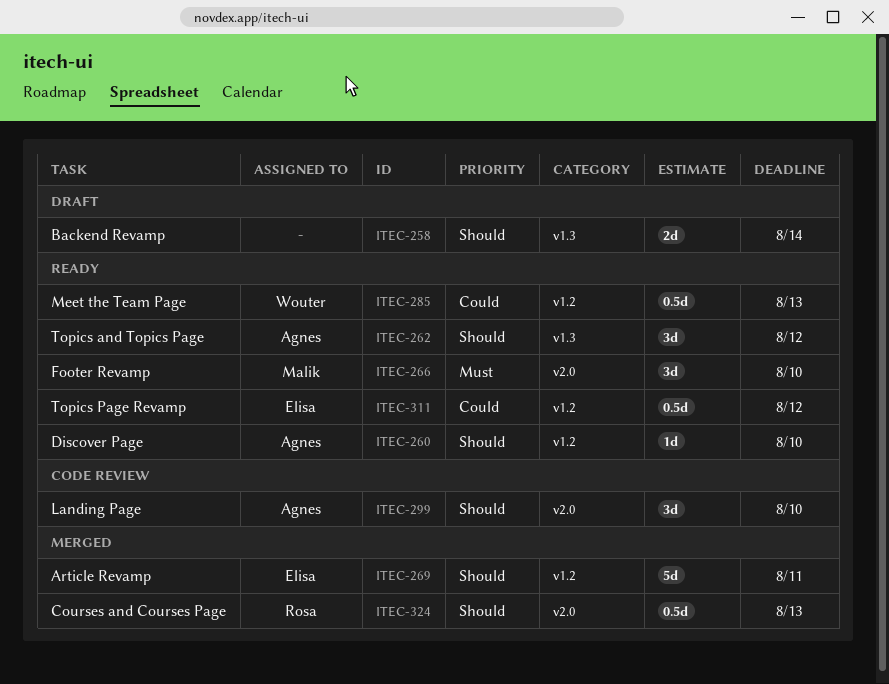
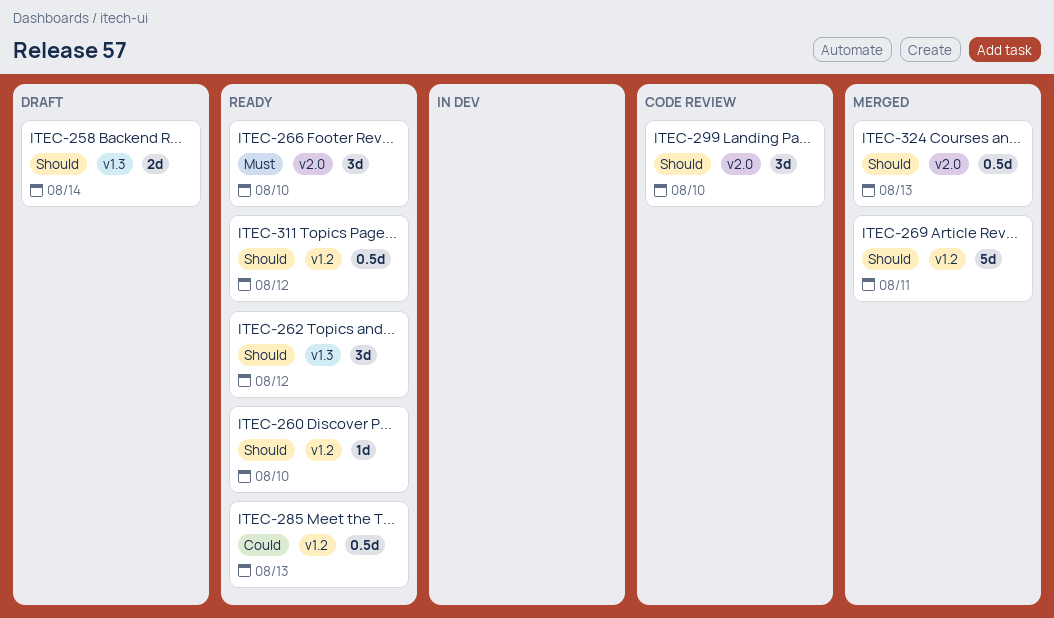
ITEC-311, priority: Could -> Should

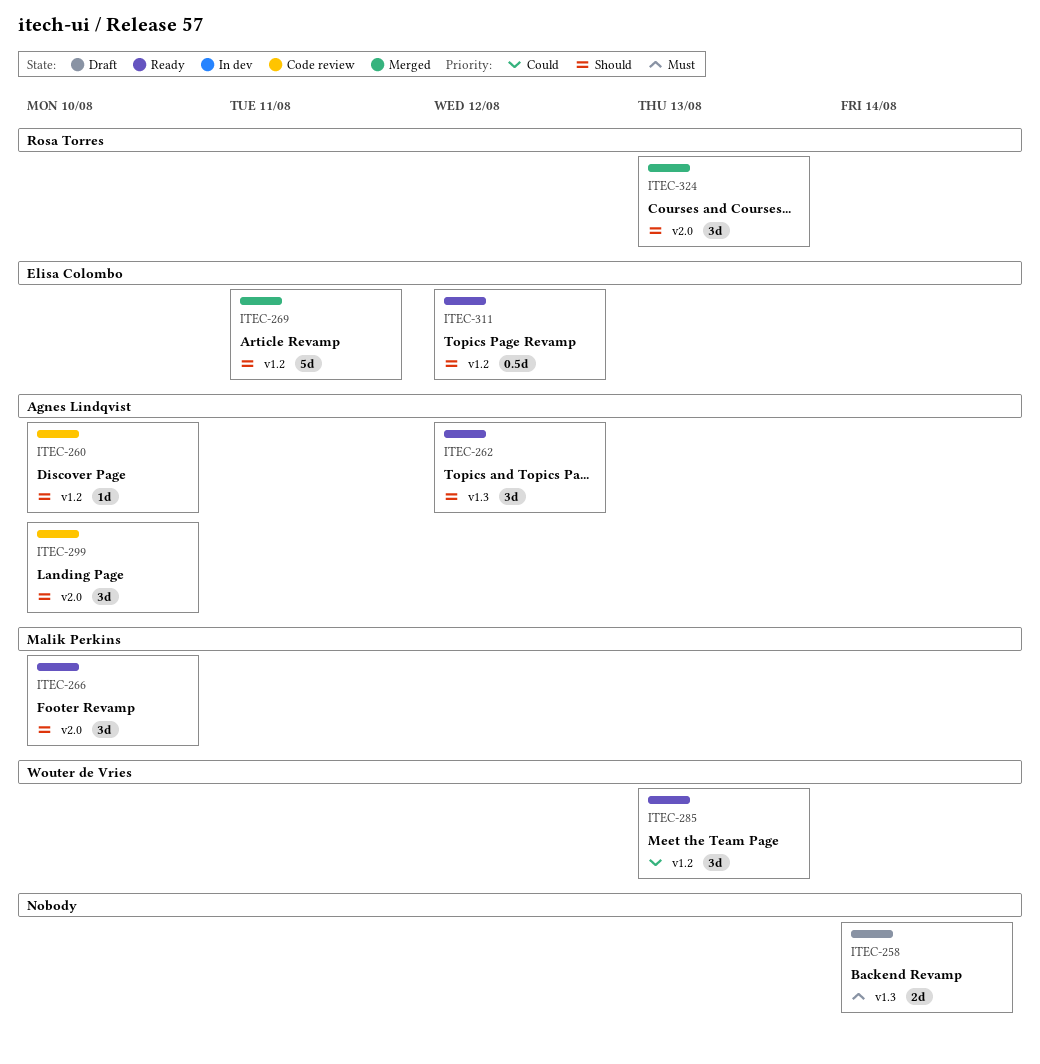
ITEC-258, priority: Should -> Must
ITEC-260, status: Ready -> Code review
ITEC-266, priority: Must -> Should
ITEC-285, estimate: 0.5d -> 3d
ITEC-324, estimate: 0.5d -> 3d

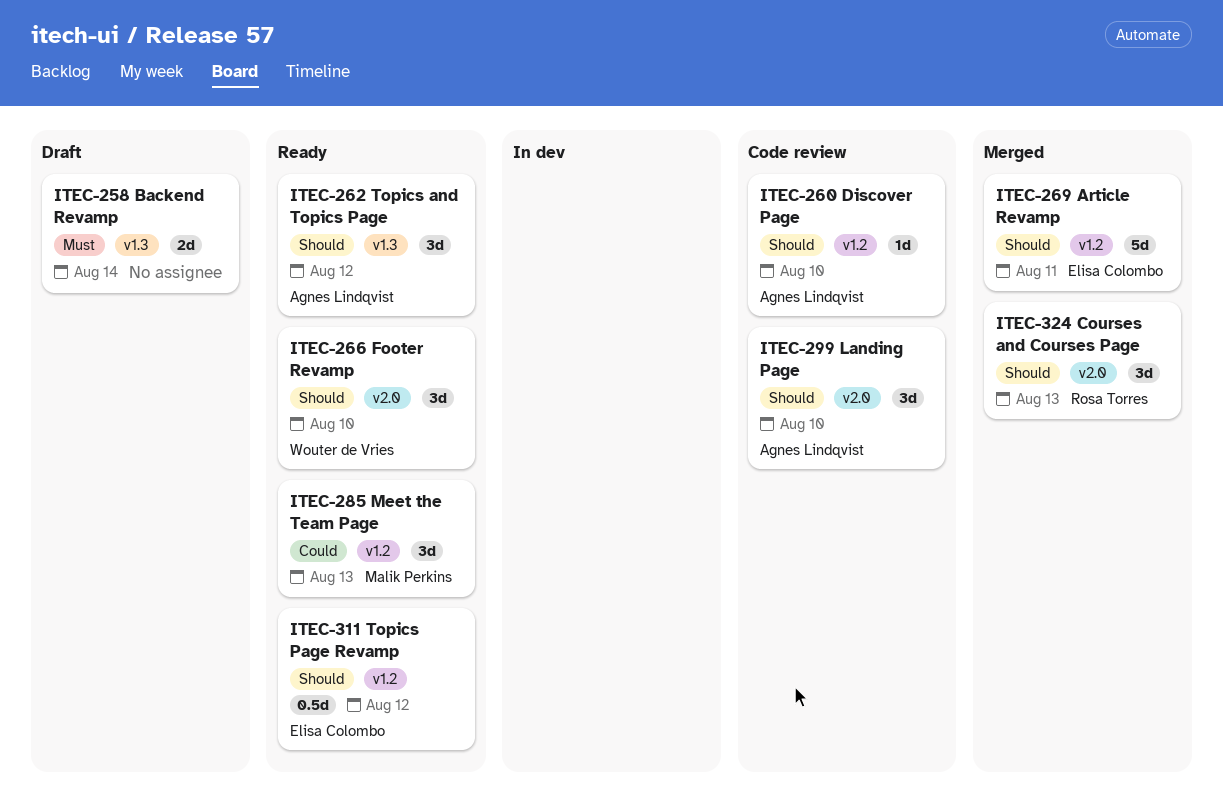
ITEC-266, owner: Malik Perkins -> Wouter de Vries
ITEC-285, owner: Wouter de Vries -> Malik Perkins

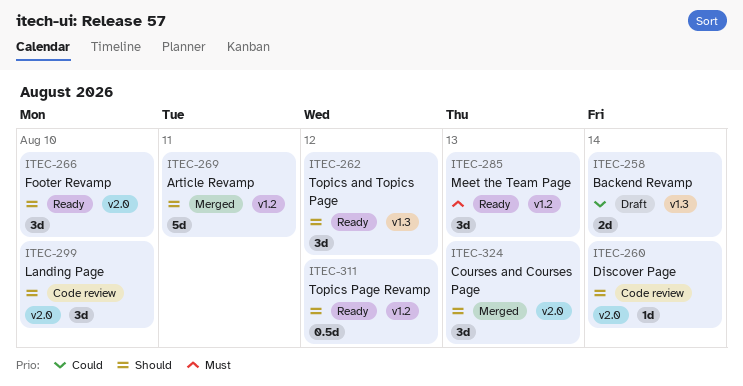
ITEC-258, priority: Must -> Could
ITEC-260, label: v1.2 -> v2.0
ITEC-260, due: Aug 10 -> Aug 14
ITEC-285, priority: Could -> Must

